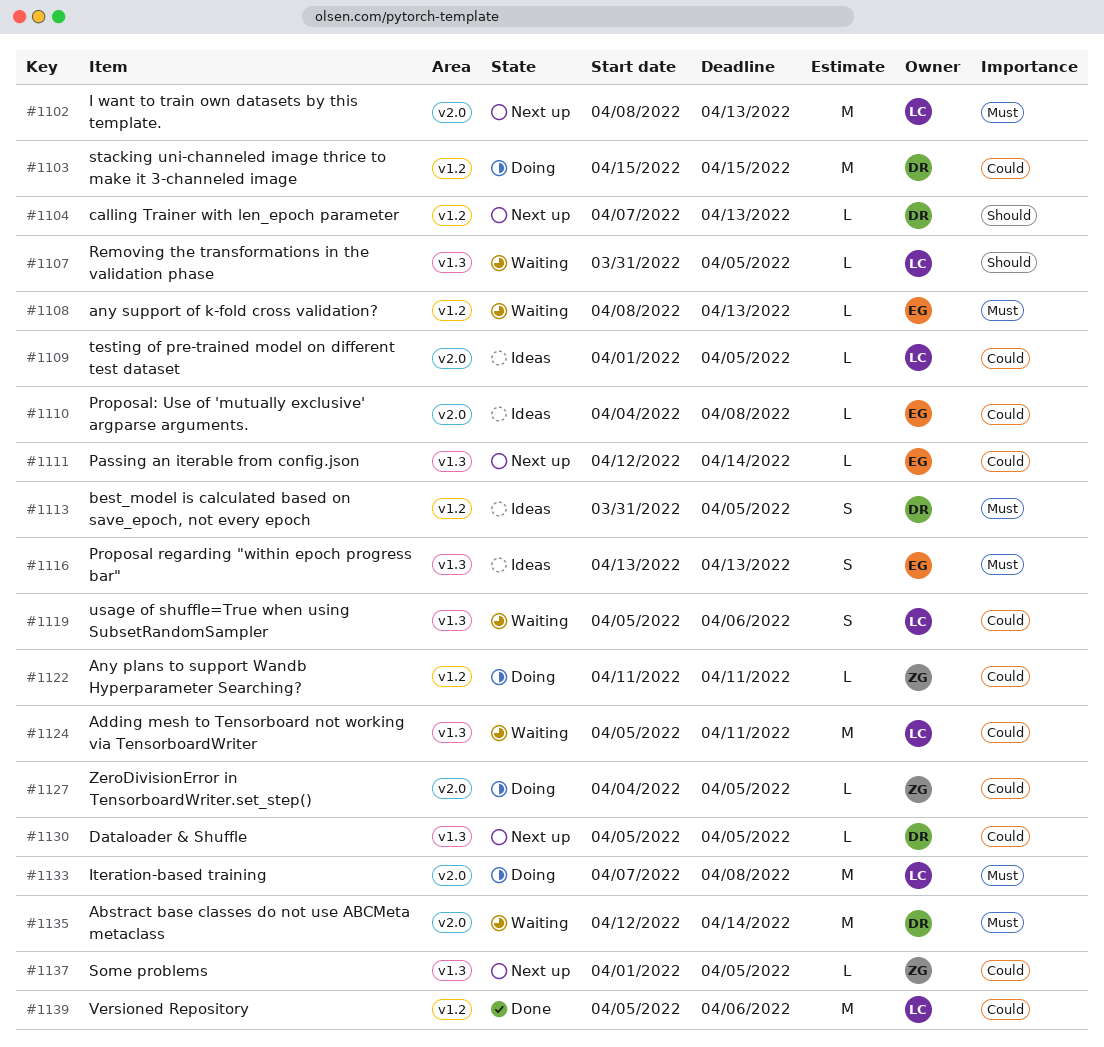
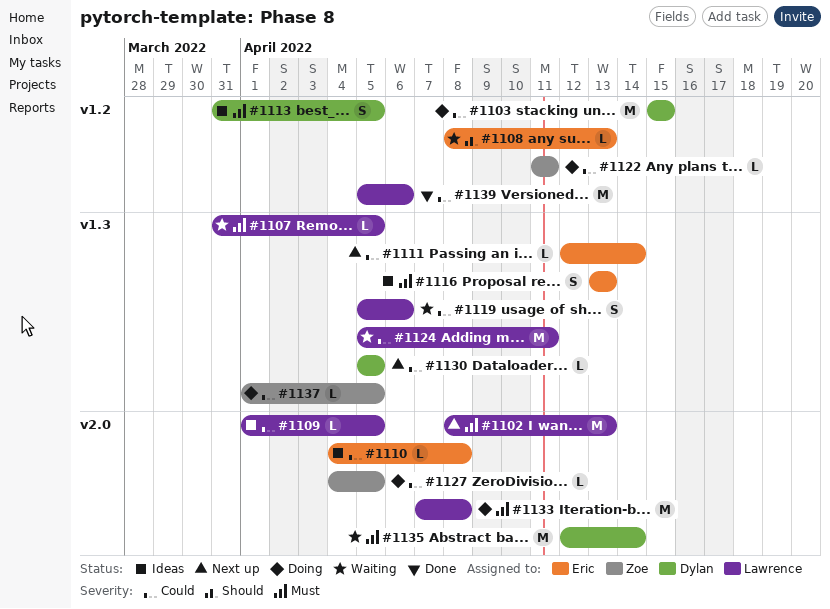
#1104: present -> none
#1107, priority: Should -> Must
#1108, priority: Must -> Should
#1137, status: Next up -> Doing

